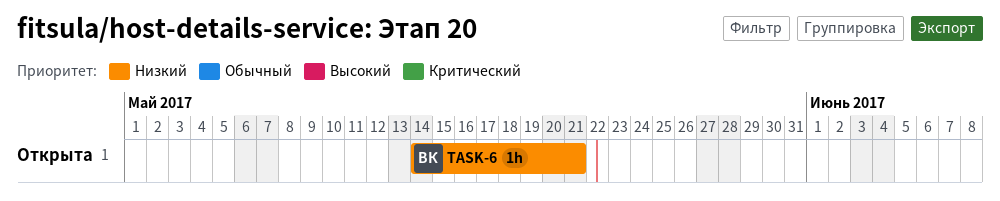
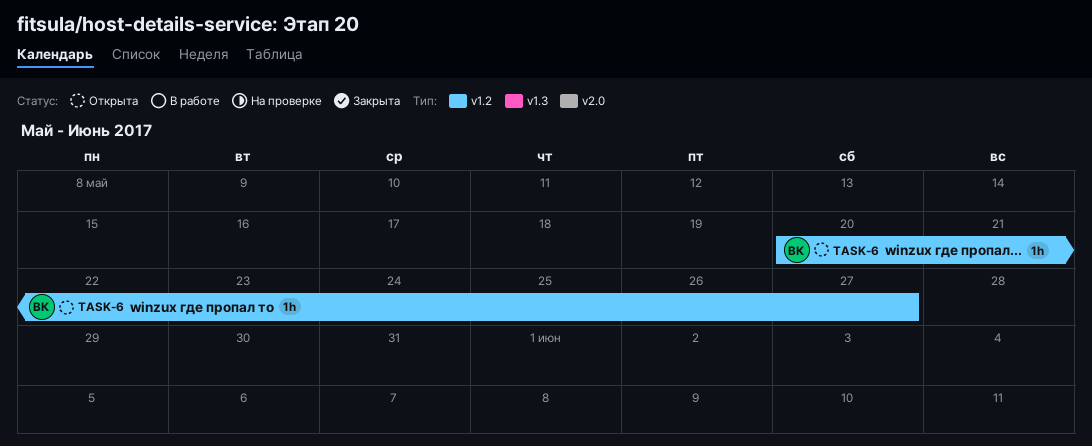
TASK-6, start: May 14 -> May 20
TASK-6, due: May 21 -> May 27

